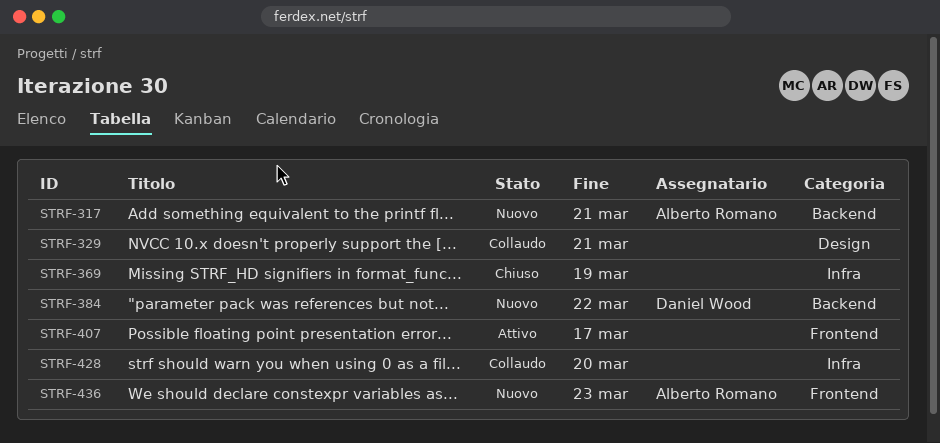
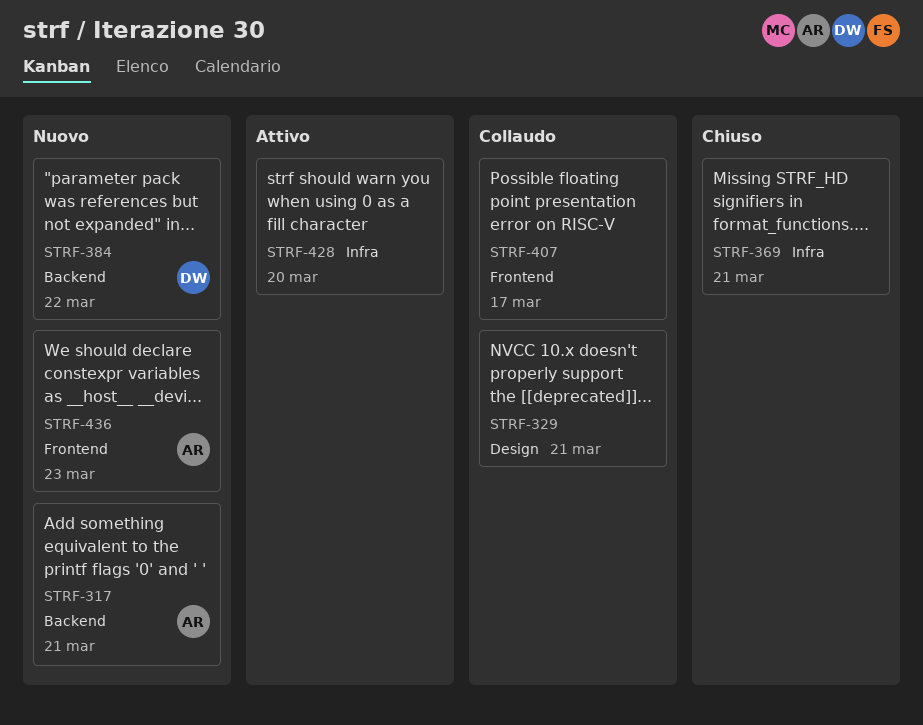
STRF-369, due: Mar 19 -> Mar 21
STRF-407, status: Attivo -> Collaudo
STRF-428, status: Collaudo -> Attivo

